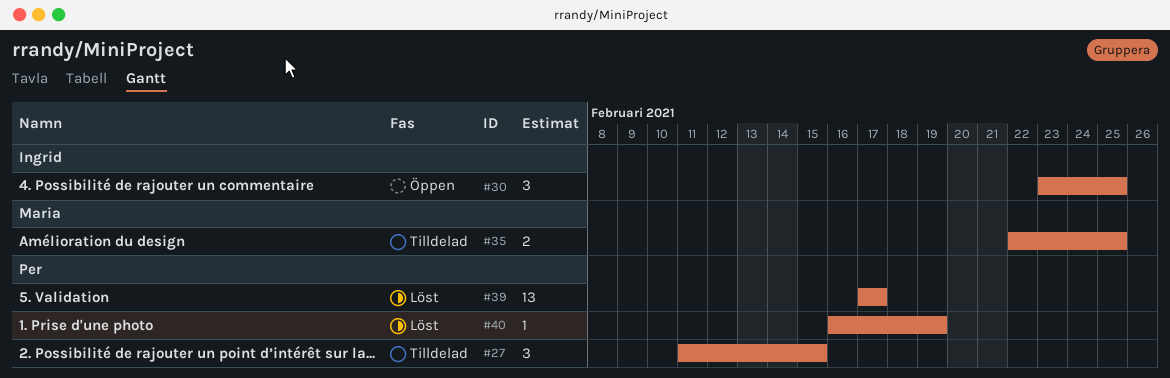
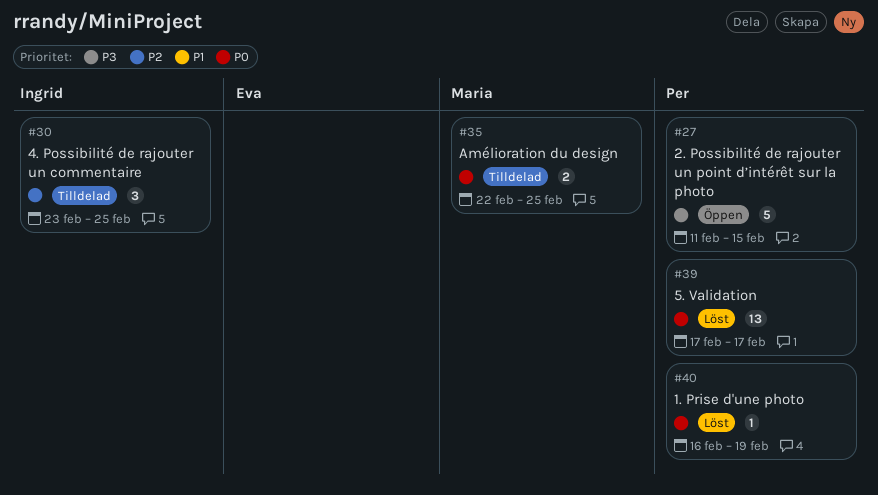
#27, status: Tilldelad -> Öppen
#27, estimate: 3 -> 5
#30, status: Öppen -> Tilldelad

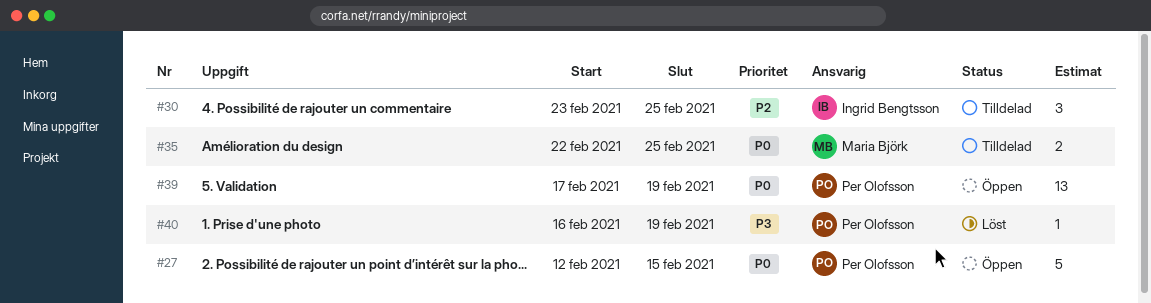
#27, priority: P3 -> P0
#27, start: Feb 11 -> Feb 12
#39, status: Löst -> Öppen
#39, due: Feb 17 -> Feb 19
#40, priority: P0 -> P3

